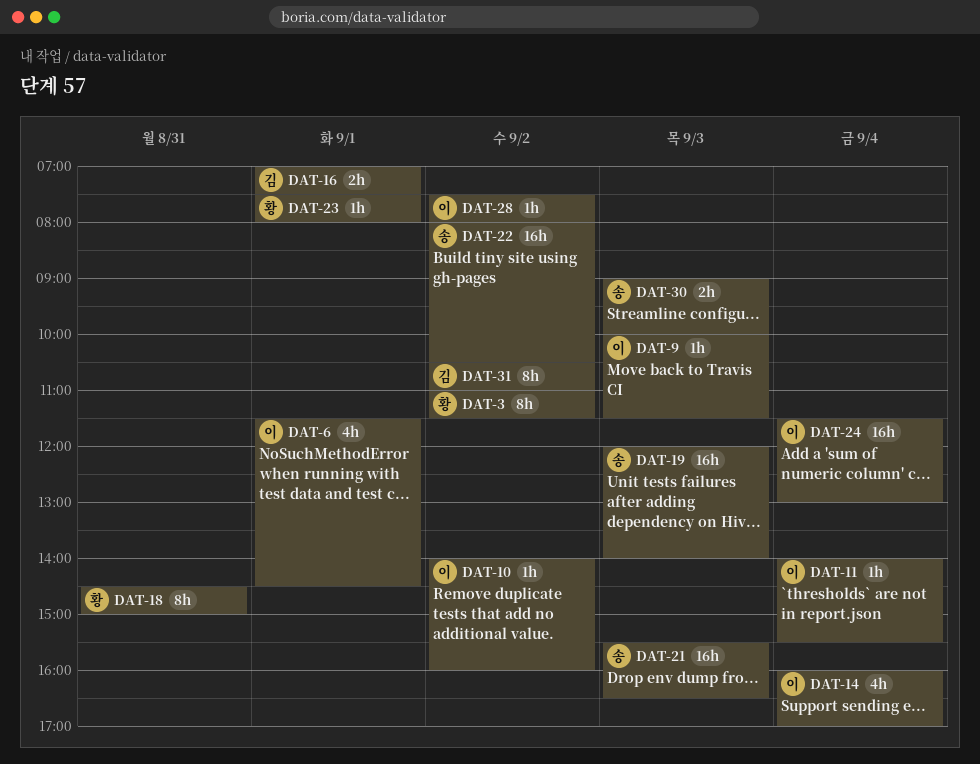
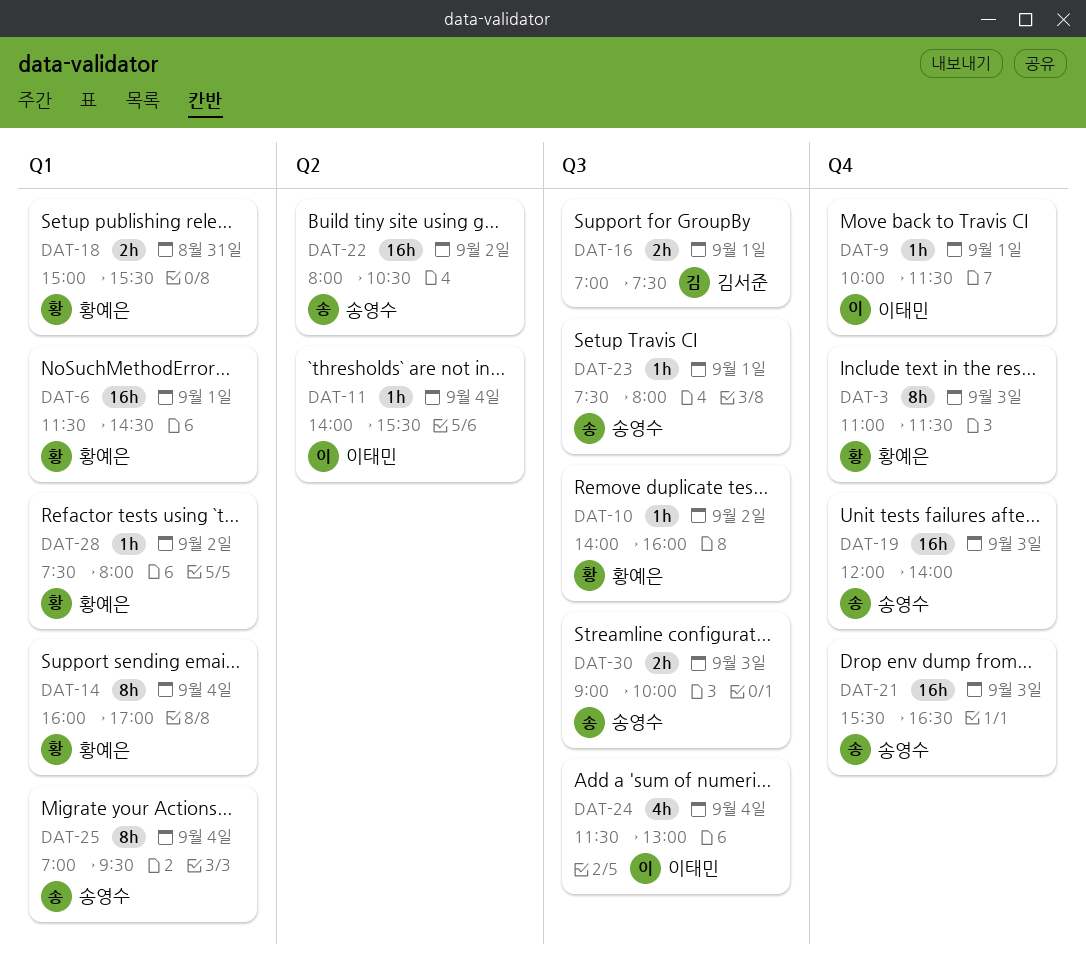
DAT-3, day: Sep 2 -> Sep 3
DAT-6, owner: 이태민 -> 황예은
DAT-6, estimate: 4h -> 16h
DAT-9, day: Sep 3 -> Sep 1
DAT-10, owner: 이태민 -> 황예은
DAT-14, owner: 이태민 -> 황예은
DAT-14, estimate: 4h -> 8h
DAT-18, estimate: 8h -> 2h
DAT-18, begins: 14:30 -> 15:00
DAT-18, ends: 15:00 -> 15:30
DAT-23, owner: 황예은 -> 송영수
DAT-24, estimate: 16h -> 4h
DAT-25: none -> present
DAT-28, owner: 이태민 -> 황예은
DAT-31: present -> none

